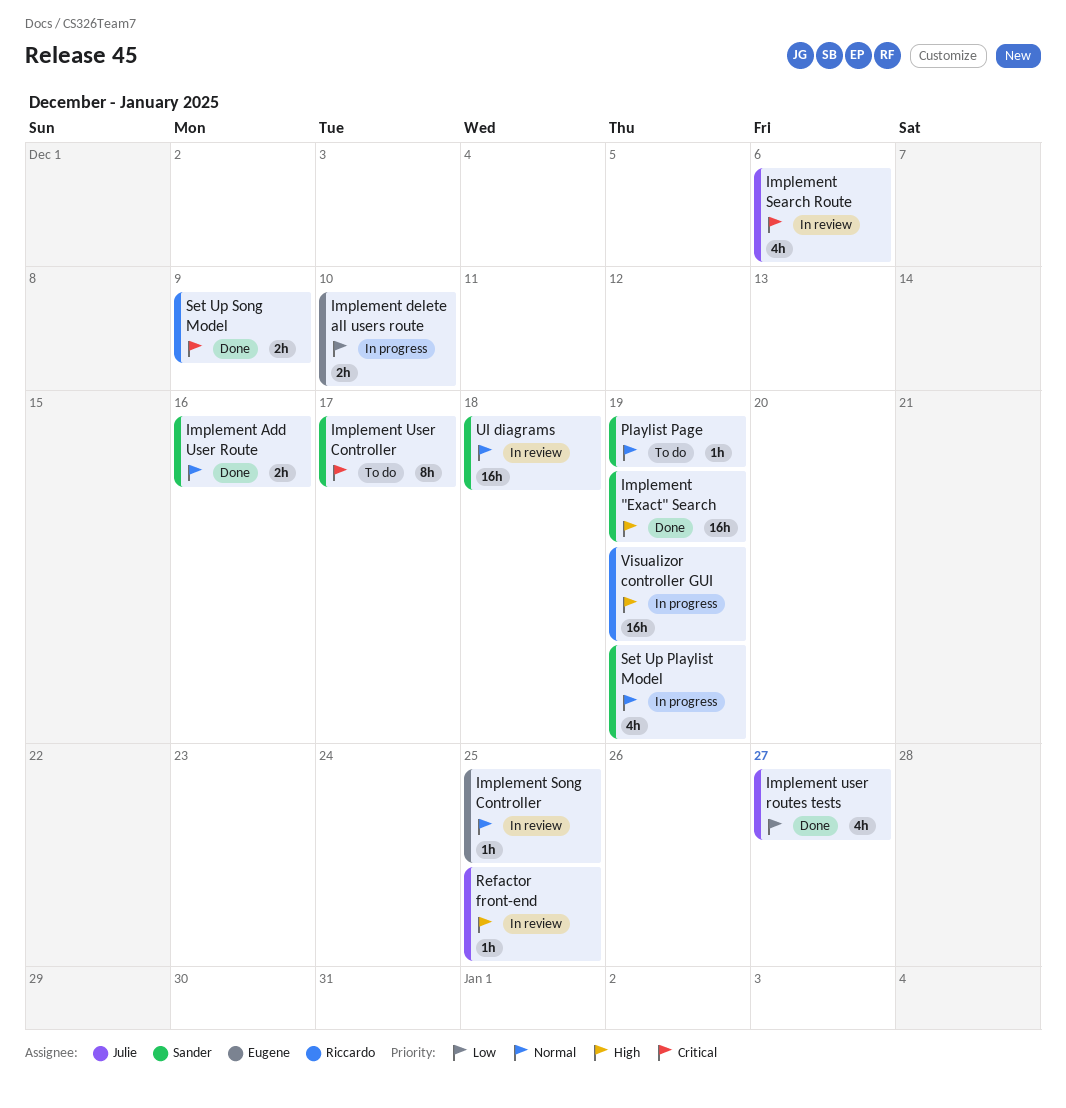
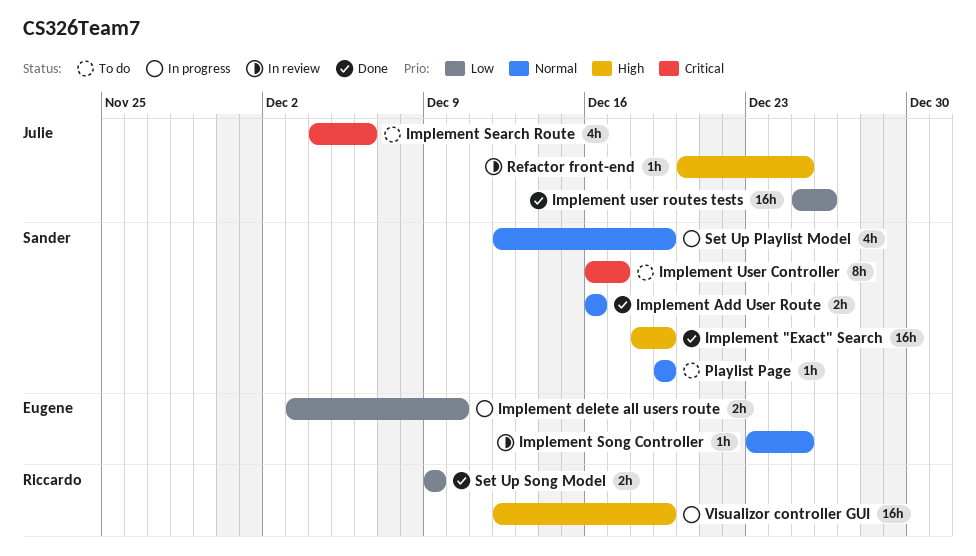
Implement Search Route, status: In review -> To do
Implement user routes tests, estimate: 4h -> 16h
Implement user routes tests, due: Dec 27 -> Dec 26
Set Up Song Model, priority: Critical -> Low
UI diagrams: present -> none

